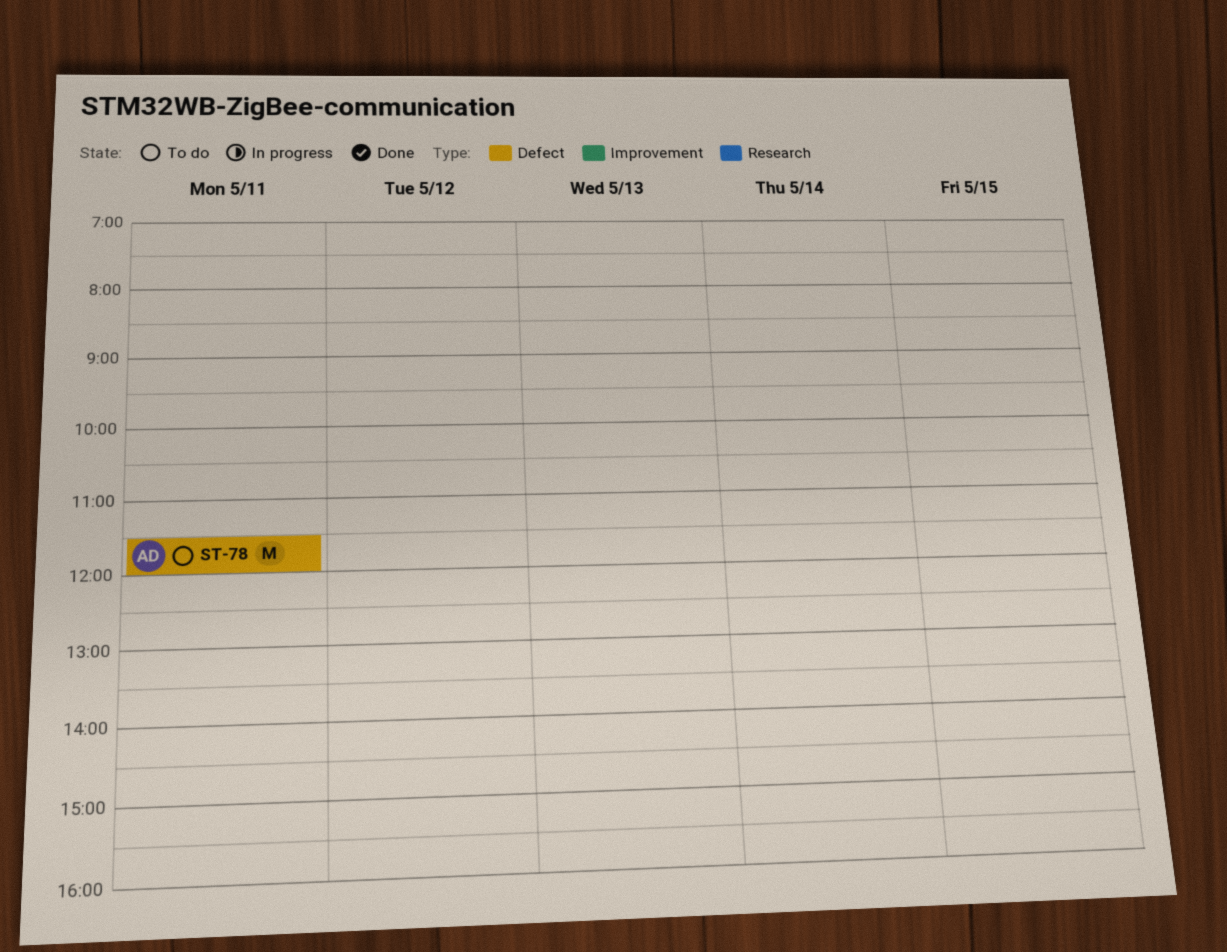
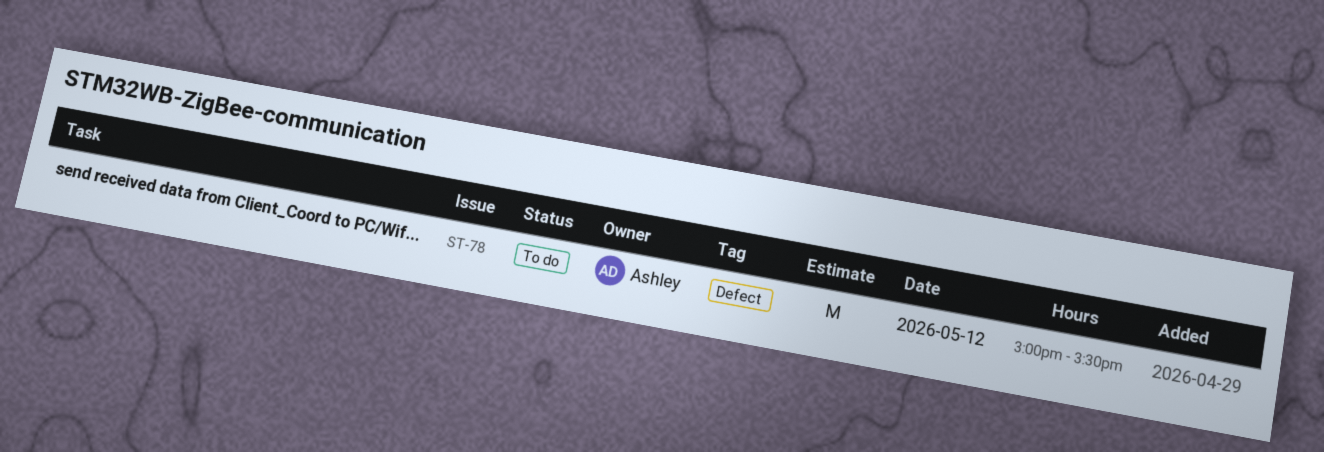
ST-78, day: May 11 -> May 12
ST-78, begins: 11:30 -> 15:00
ST-78, ends: 12:00 -> 15:30

